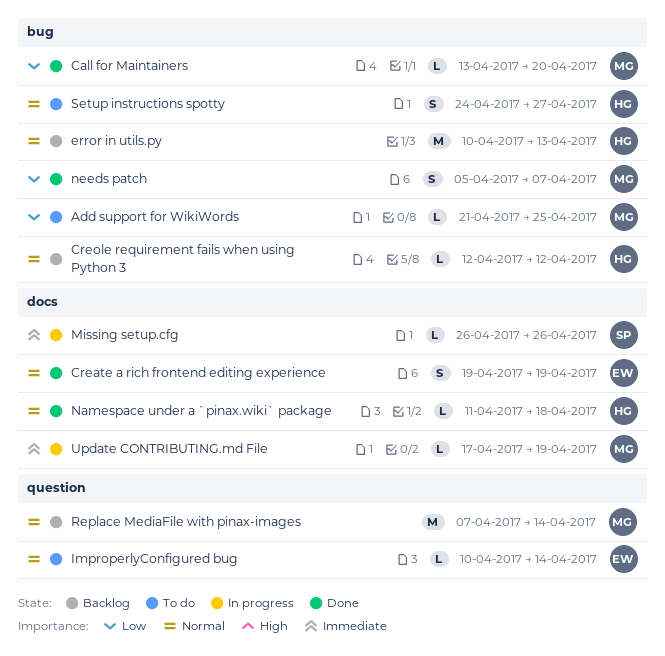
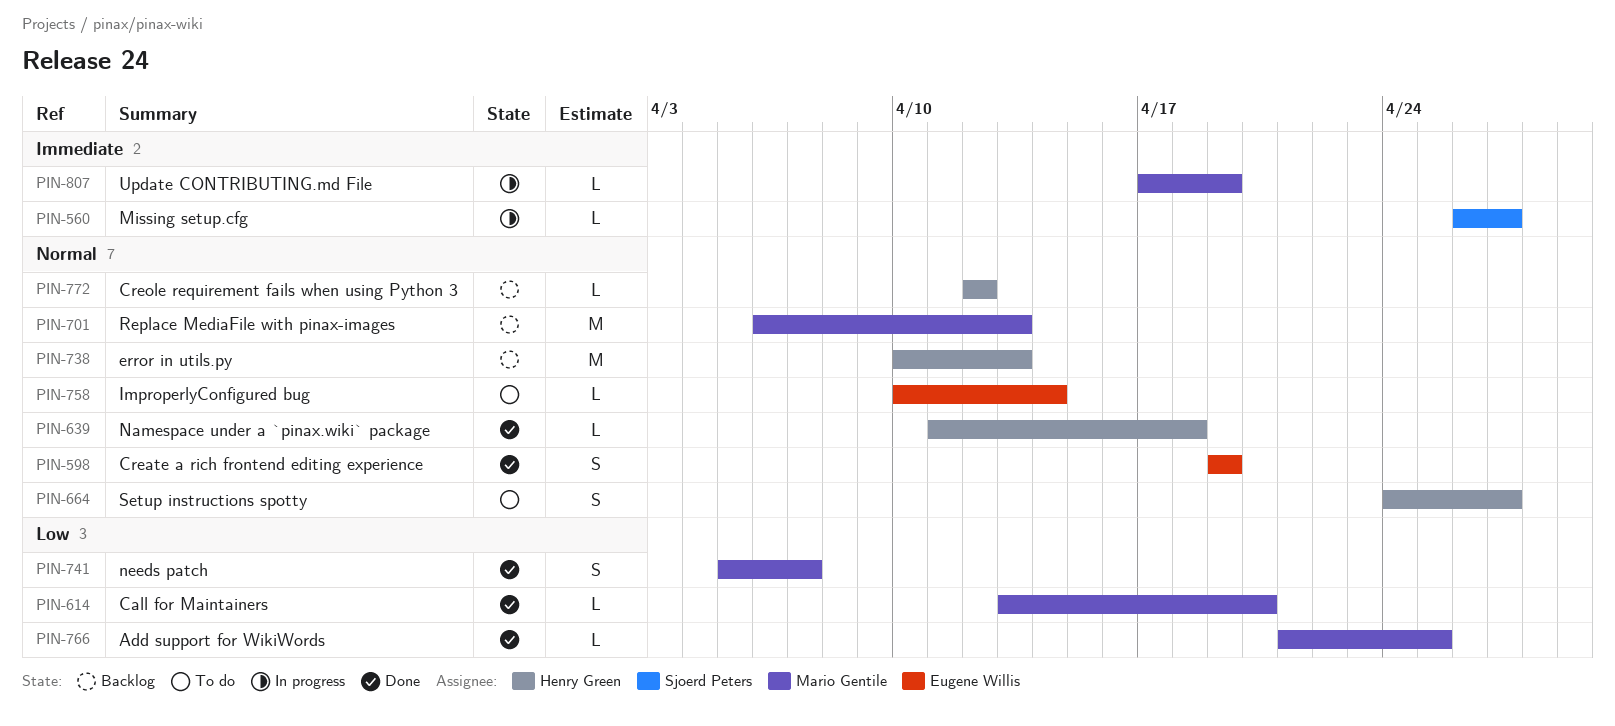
Add support for WikiWords, status: To do -> Done
Missing setup.cfg, due: Apr 26 -> Apr 27
Replace MediaFile with pinax-images, start: Apr 7 -> Apr 6
Replace MediaFile with pinax-images, due: Apr 14 -> Apr 13

